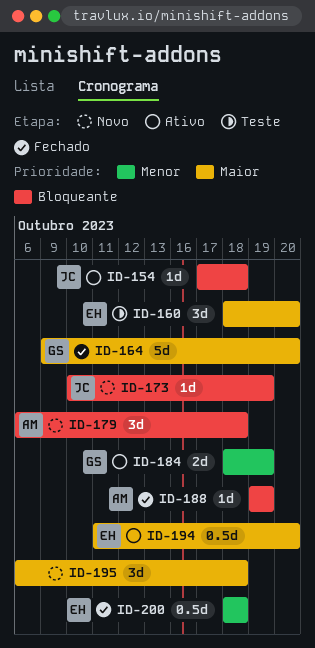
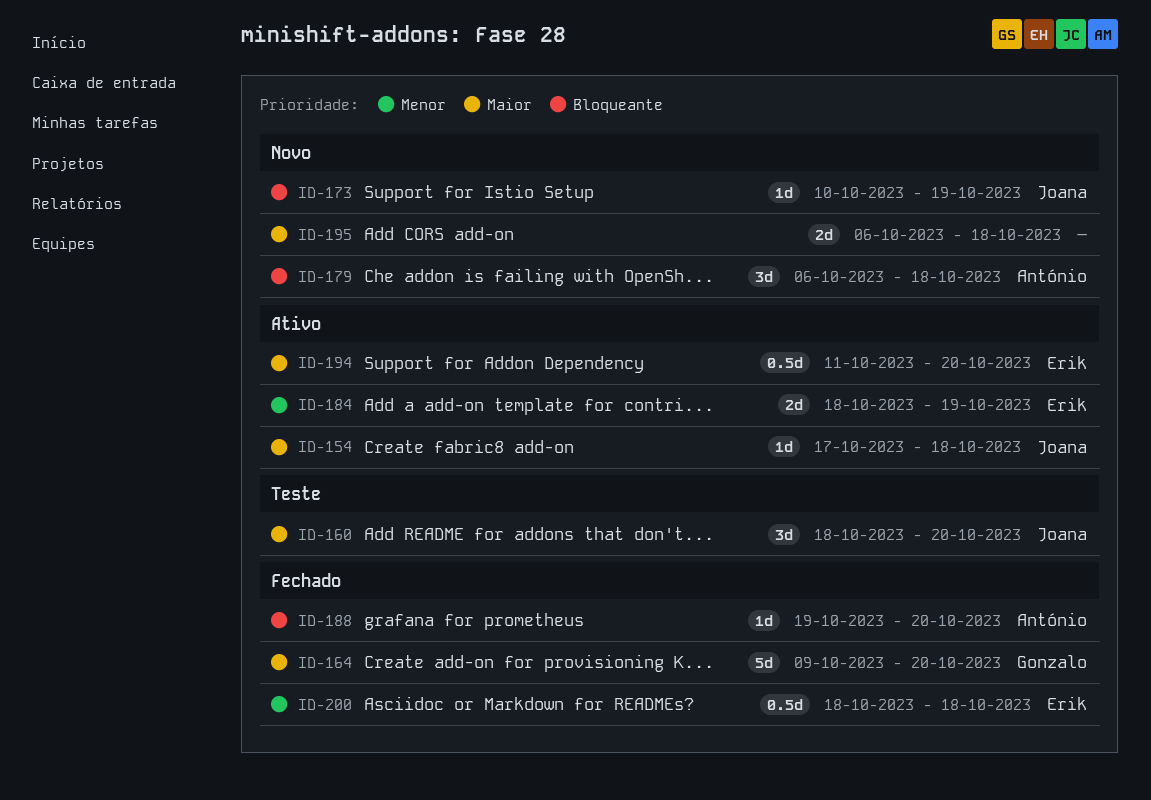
ID-154, priority: Bloqueante -> Maior
ID-160, owner: Erik -> Joana
ID-184, owner: Gonzalo -> Erik
ID-188, due: Oct 19 -> Oct 20
ID-195, estimate: 3d -> 2d

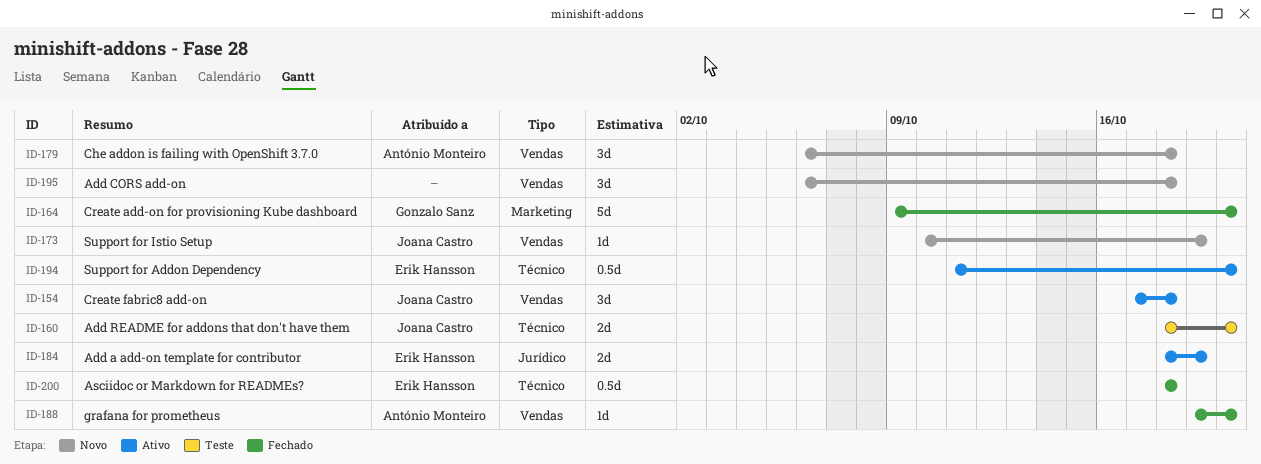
ID-154, estimate: 1d -> 3d
ID-160, estimate: 3d -> 2d
ID-195, estimate: 2d -> 3d

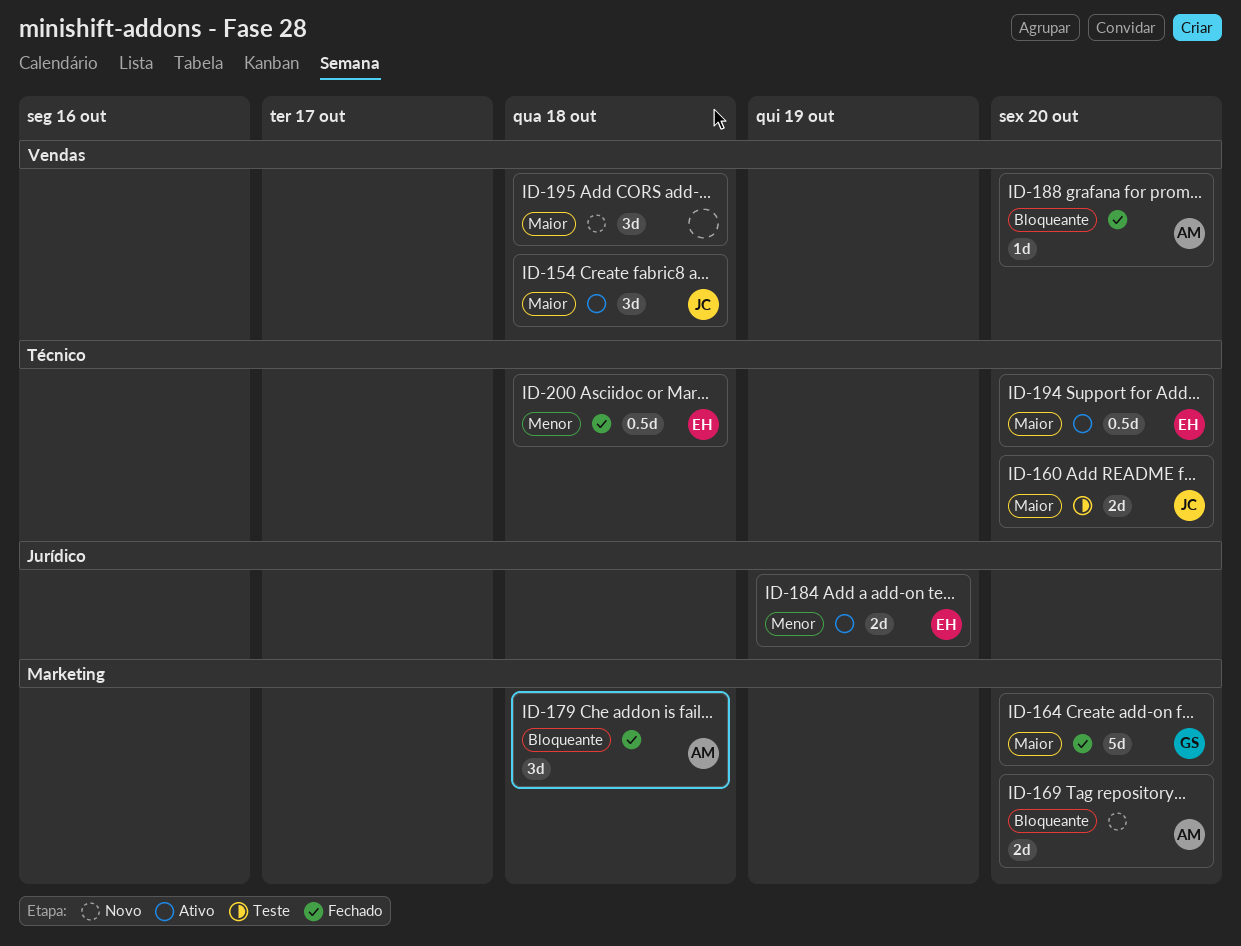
ID-169: none -> present
ID-173: present -> none
ID-179, status: Novo -> Fechado
ID-179, label: Vendas -> Marketing

